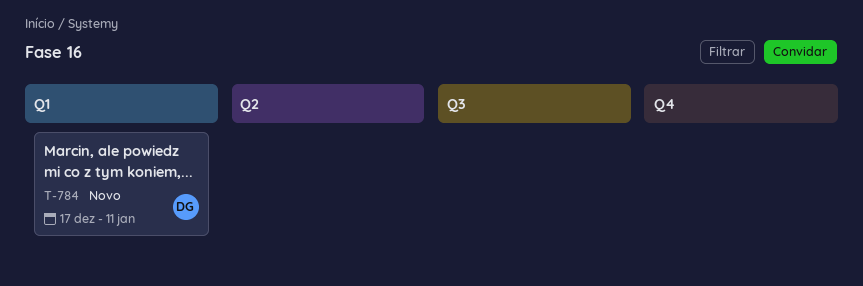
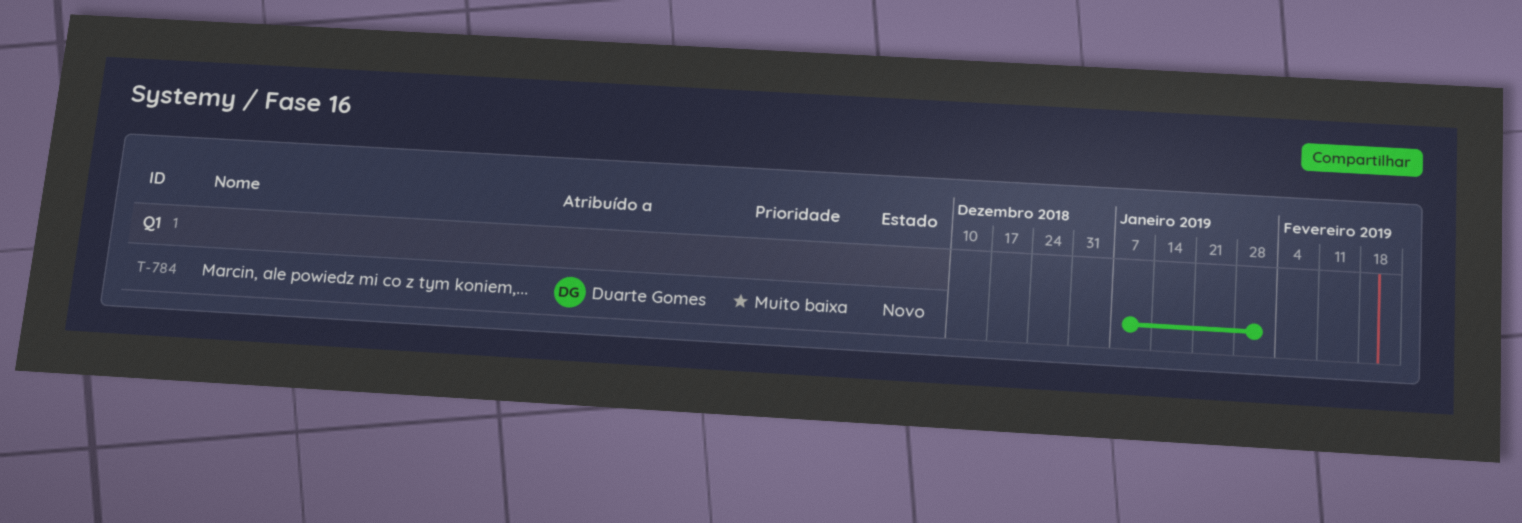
T-784, start: Dec 17 -> Jan 7
T-784, due: Jan 11 -> Feb 1

